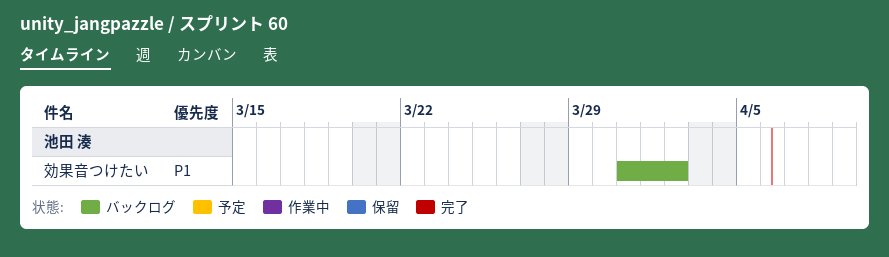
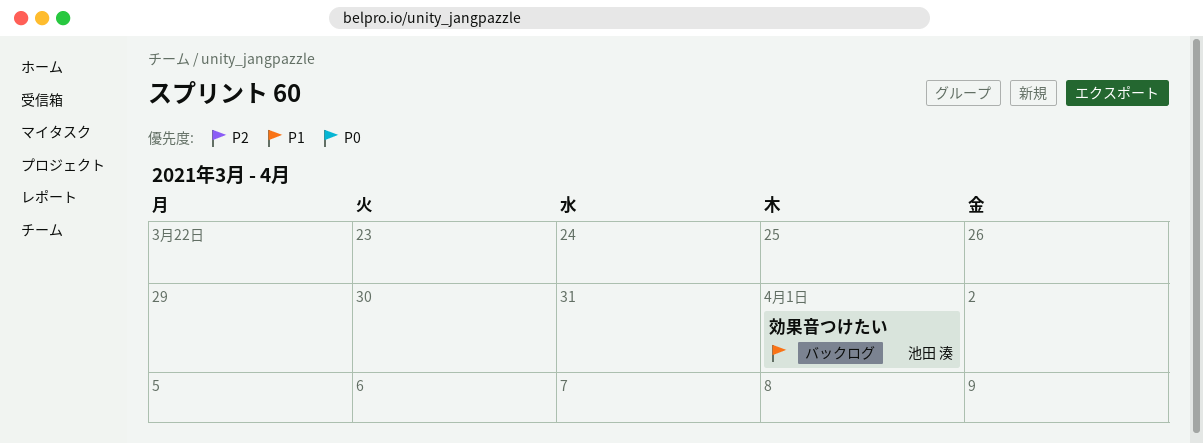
効果音つけたい, due: Apr 2 -> Apr 1

